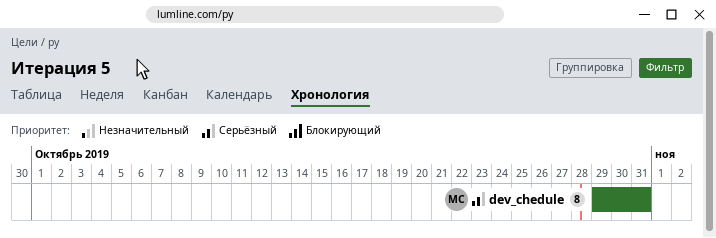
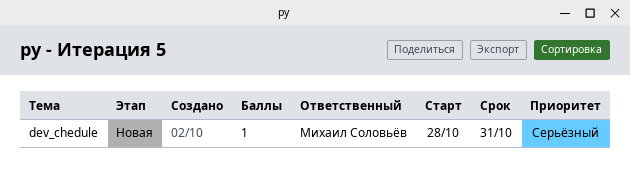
dev_chedule, estimate: 8 -> 1
dev_chedule, start: Oct 29 -> Oct 28

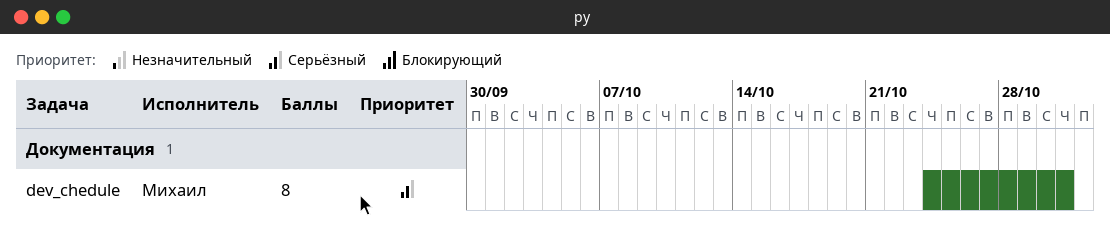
dev_chedule, estimate: 1 -> 8
dev_chedule, start: Oct 28 -> Oct 24

